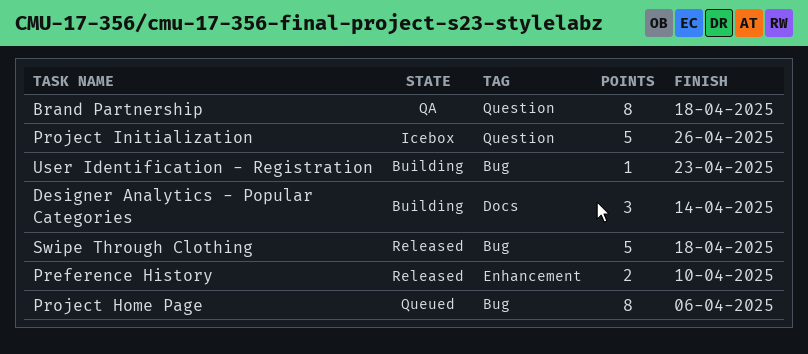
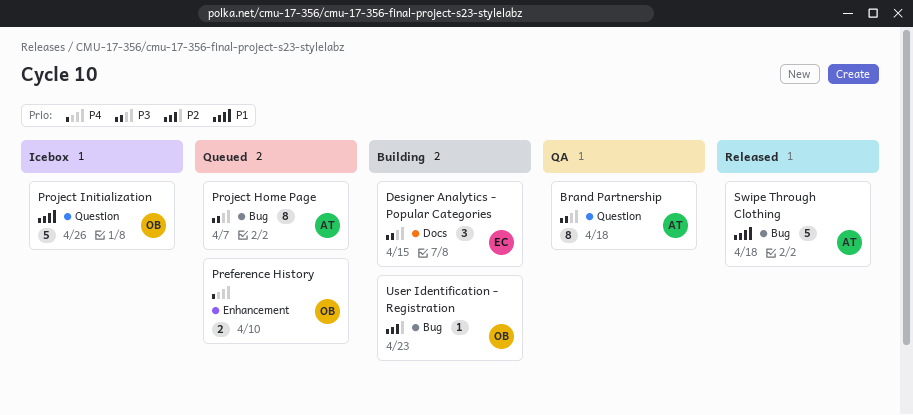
Designer Analytics - Popular Categories, due: Apr 14 -> Apr 15
Preference History, status: Released -> Queued
Project Home Page, due: Apr 6 -> Apr 7

